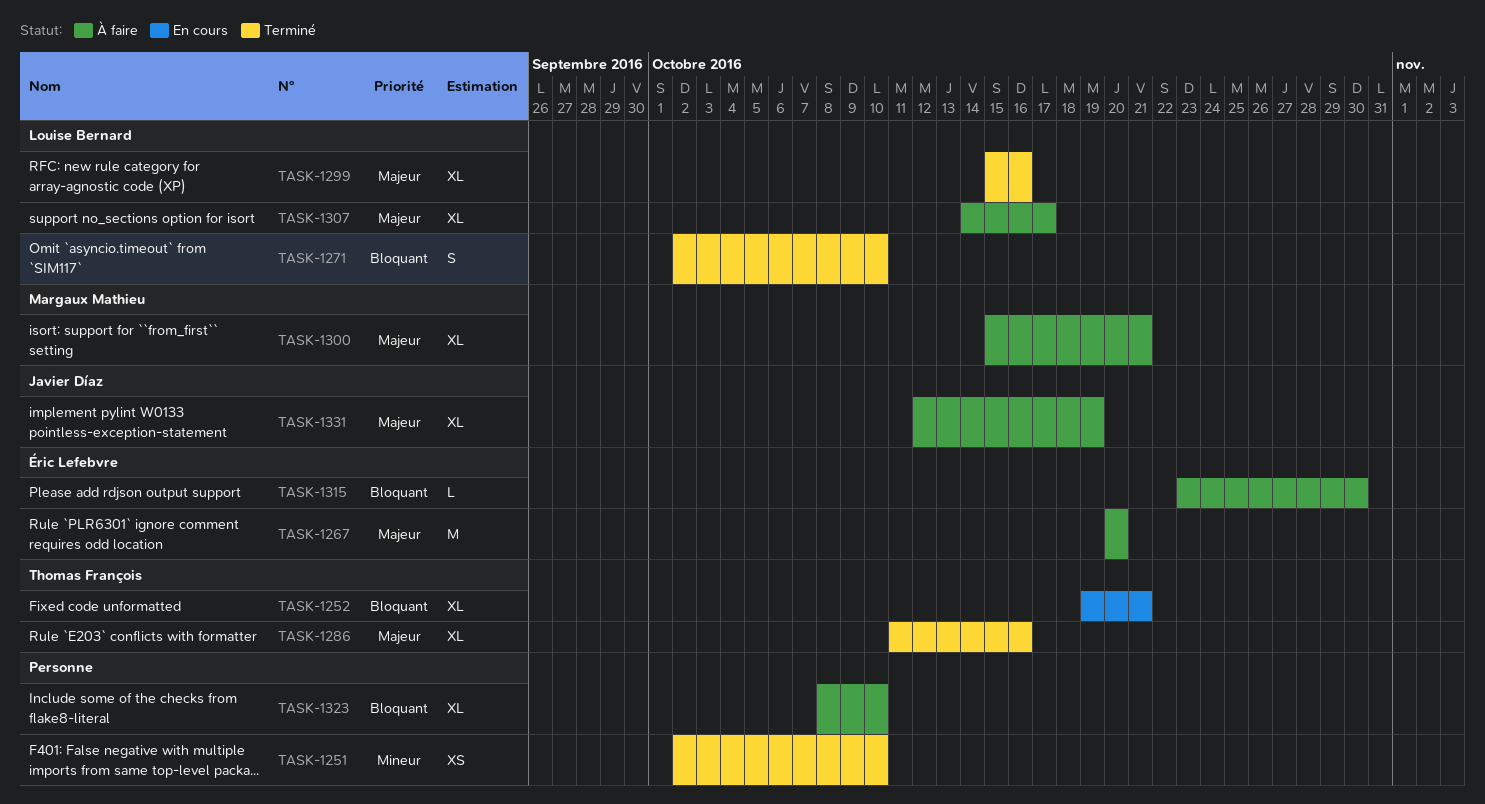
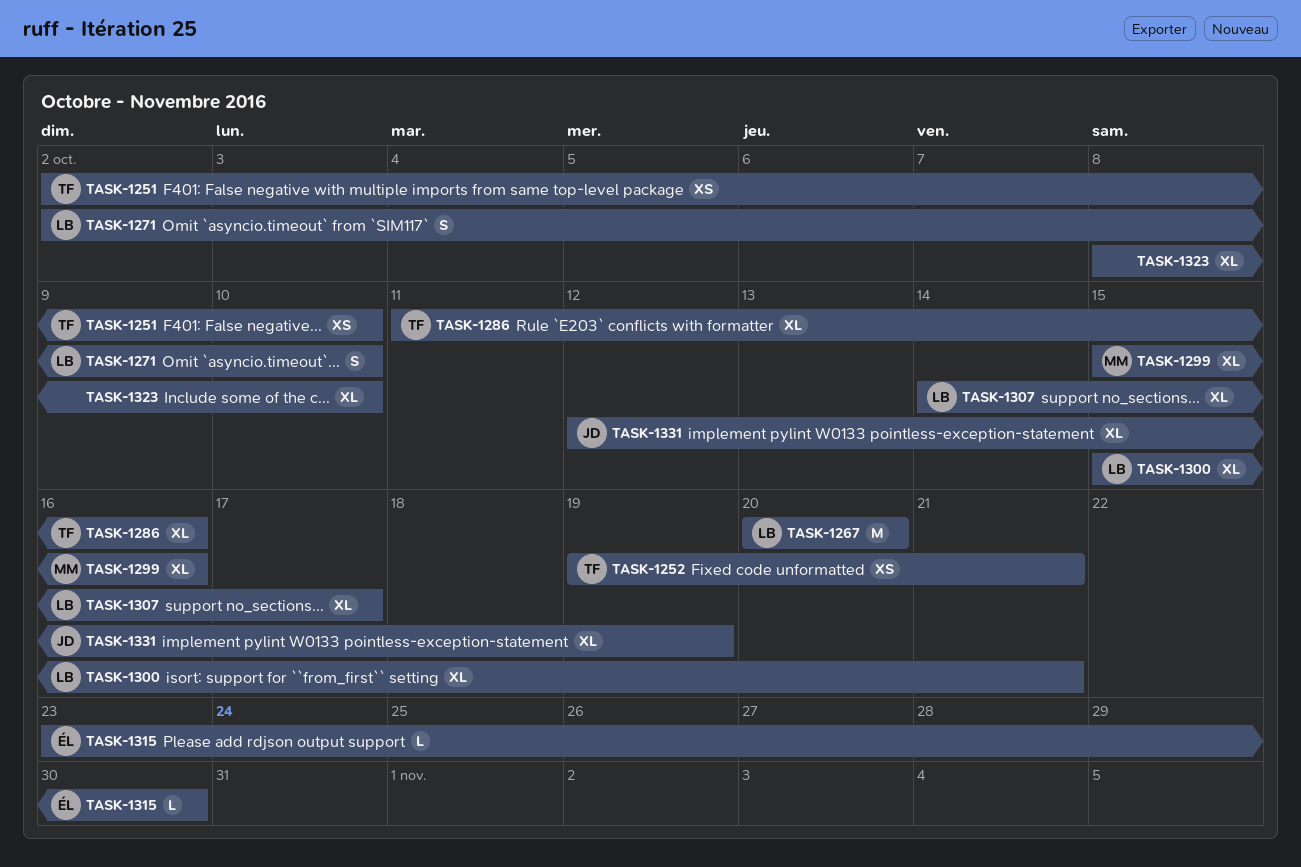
TASK-1251, owner: none -> Thomas François
TASK-1252, estimate: XL -> XS
TASK-1267, owner: Éric Lefebvre -> Louise Bernard
TASK-1299, owner: Louise Bernard -> Margaux Mathieu
TASK-1300, owner: Margaux Mathieu -> Louise Bernard

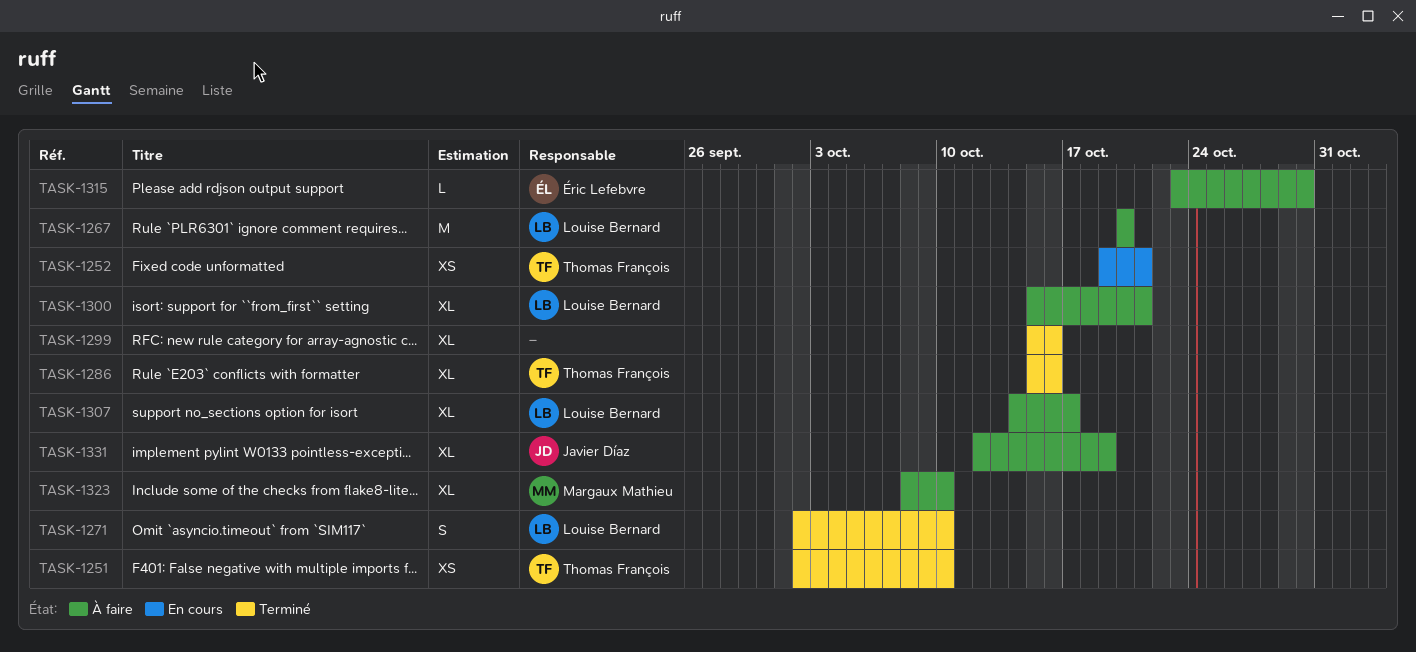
TASK-1286, start: Oct 11 -> Oct 15
TASK-1299, owner: Margaux Mathieu -> none
TASK-1323, owner: none -> Margaux Mathieu

